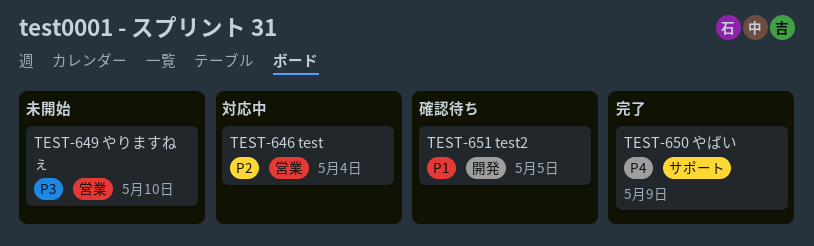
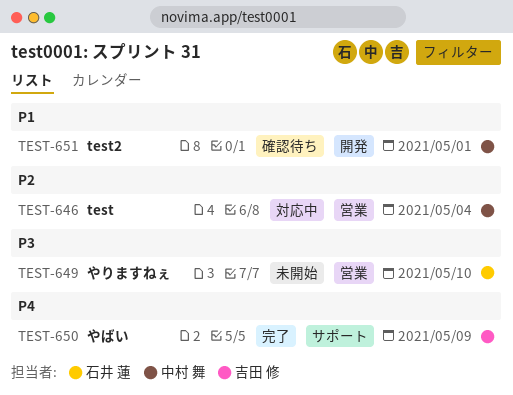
TEST-651, due: May 5 -> May 1

